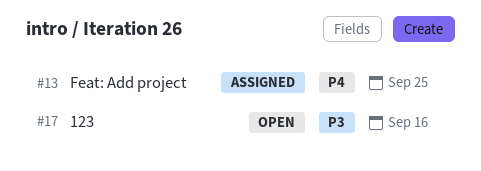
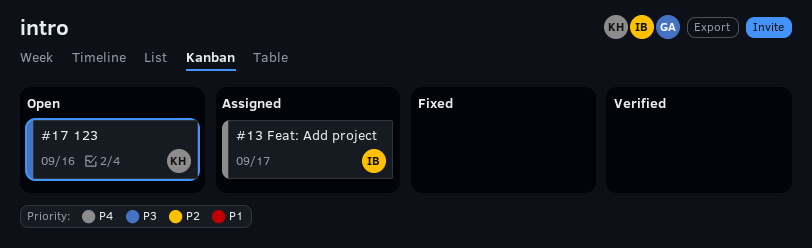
#13, due: Sep 25 -> Sep 17

